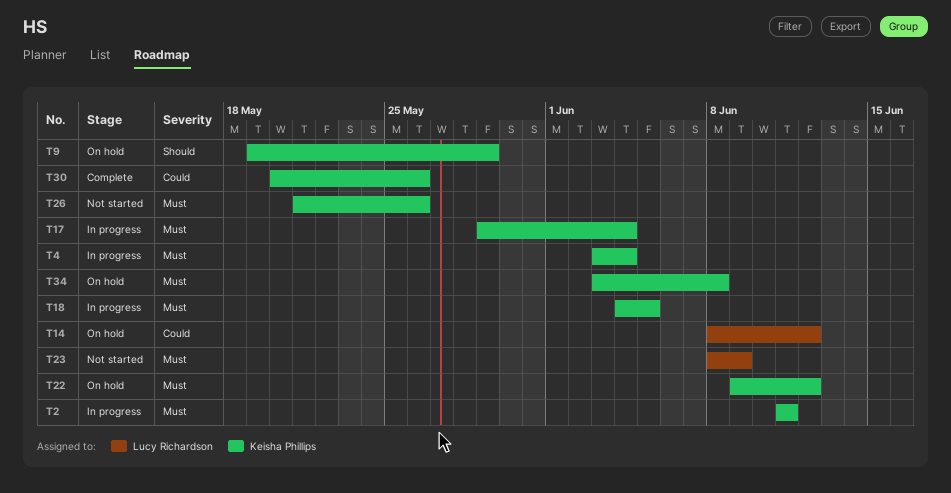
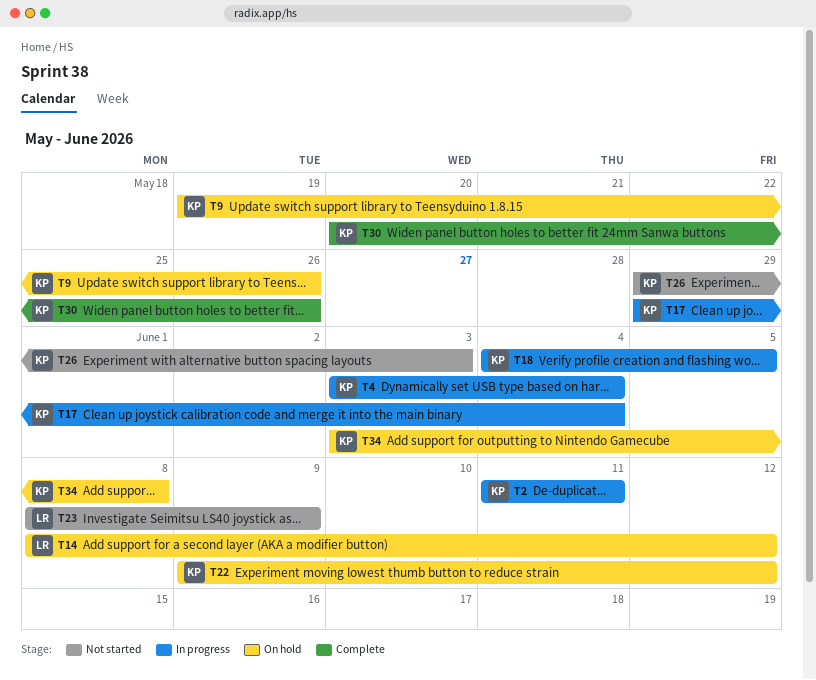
T9, due: May 29 -> May 26
T26, start: May 21 -> May 29
T26, due: May 26 -> Jun 3

